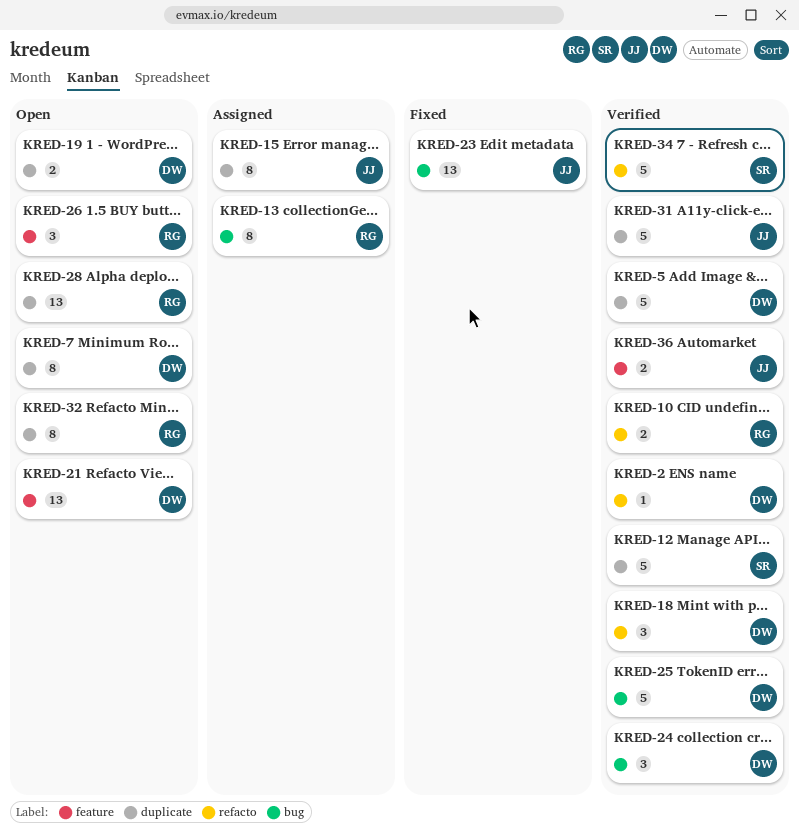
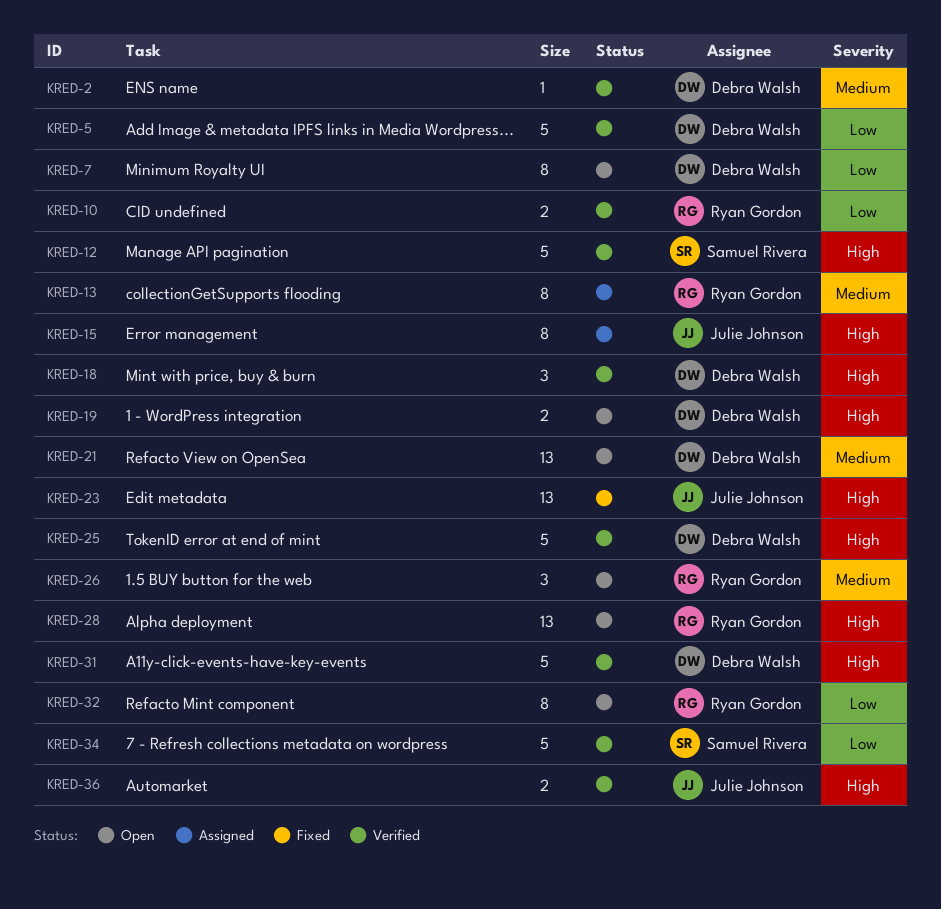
KRED-24: present -> none
KRED-31, owner: Julie Johnson -> Debra Walsh

